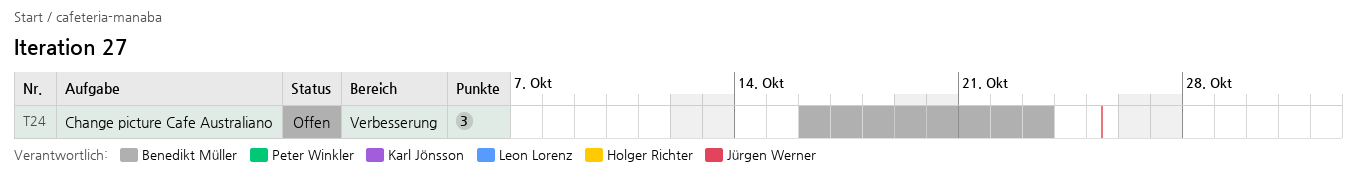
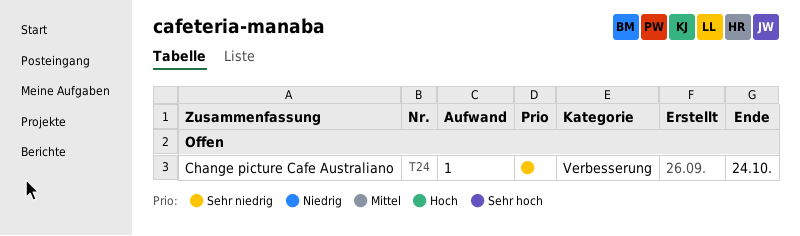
T24, estimate: 3 -> 1
T24, due: Oct 23 -> Oct 24

